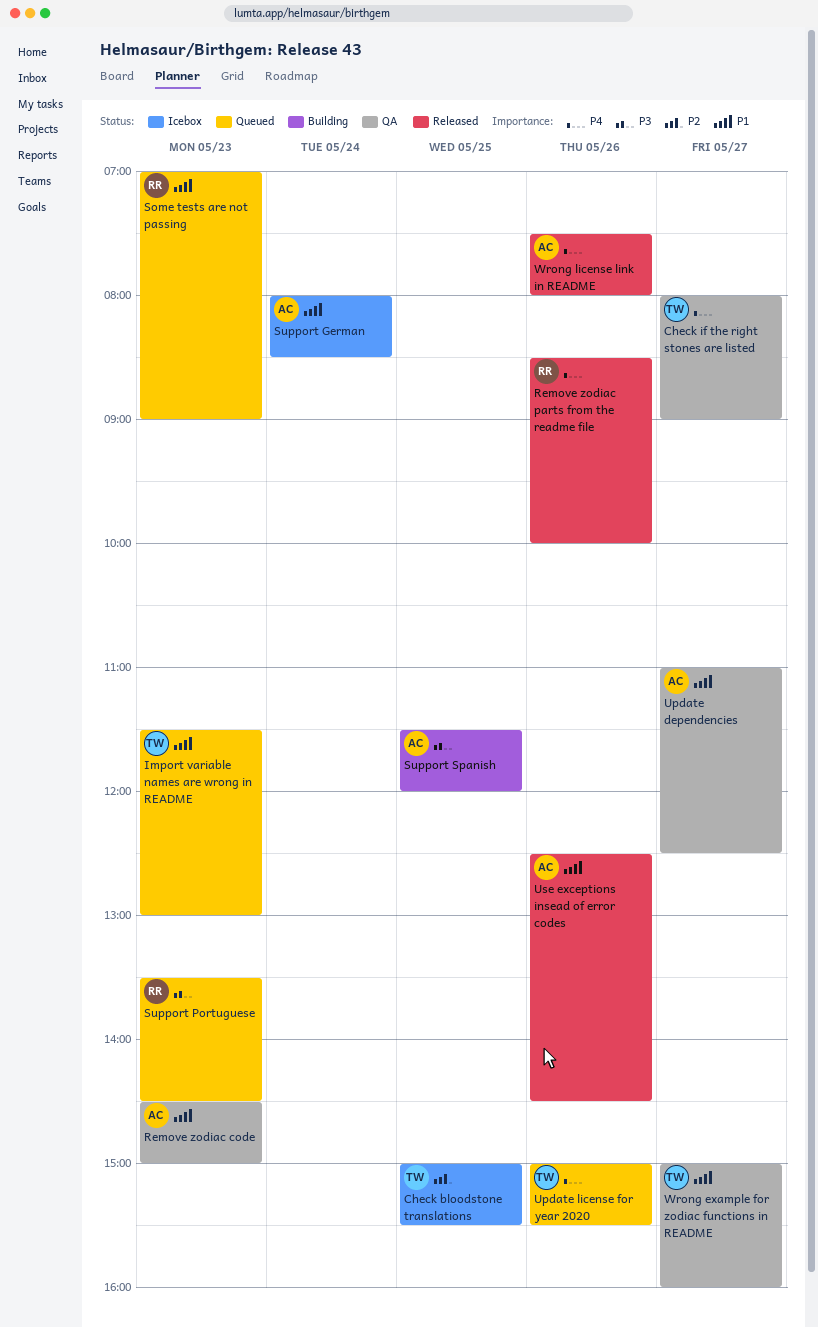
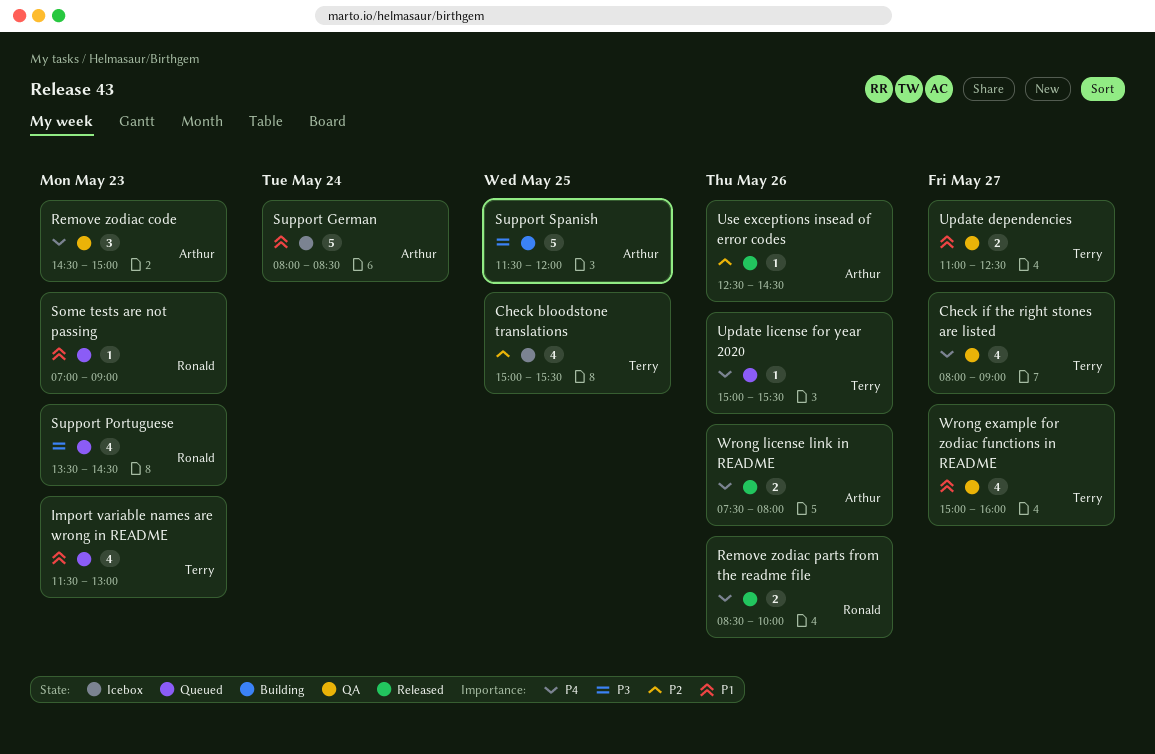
Remove zodiac code, priority: P1 -> P4
Update dependencies, owner: Arthur -> Terry
Use exceptions insead of error codes, priority: P1 -> P2

